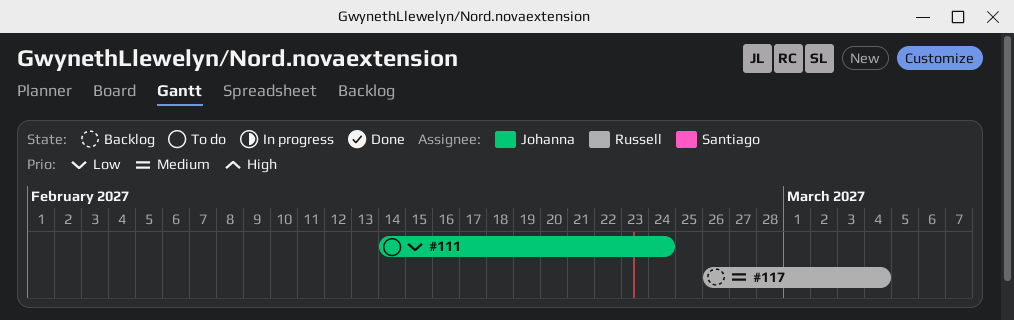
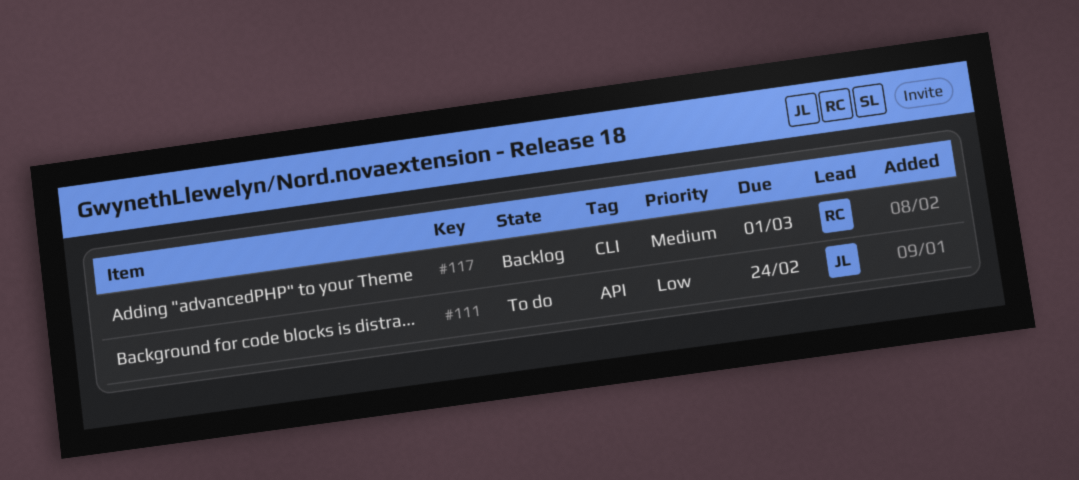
#117, due: Mar 4 -> Mar 1

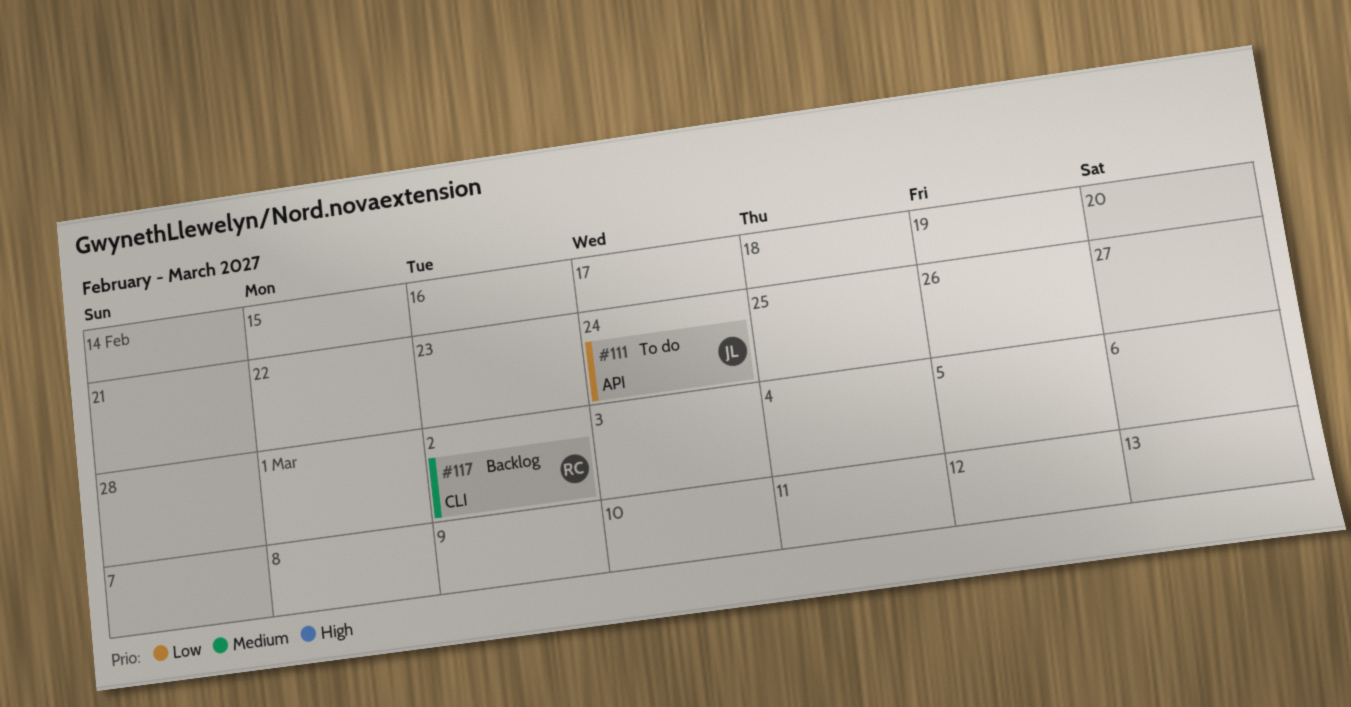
#117, due: Mar 1 -> Mar 2

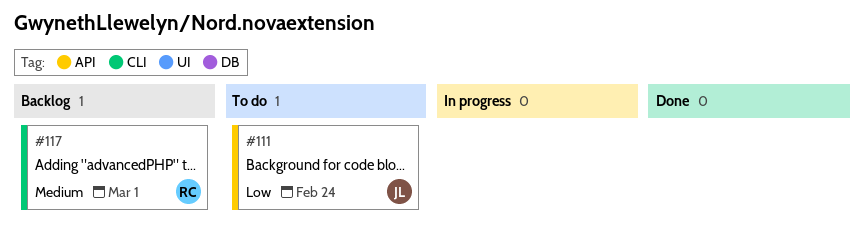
#117, due: Mar 2 -> Mar 1

